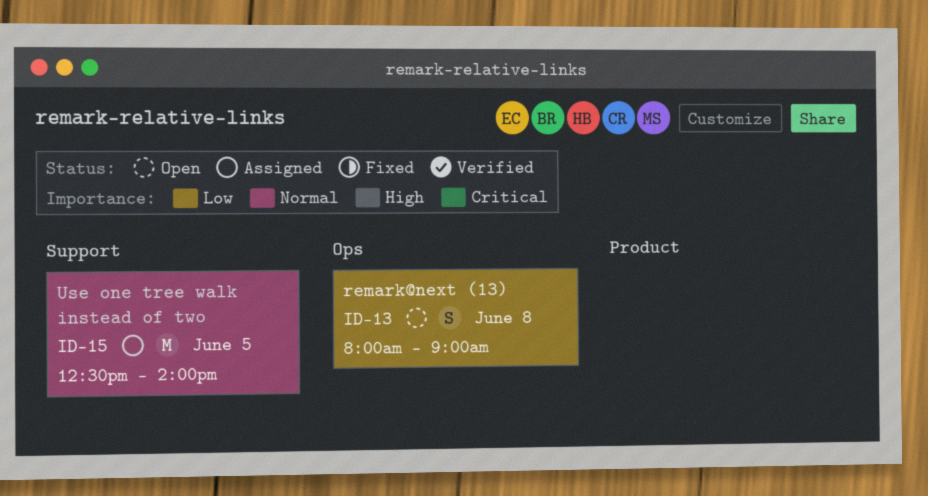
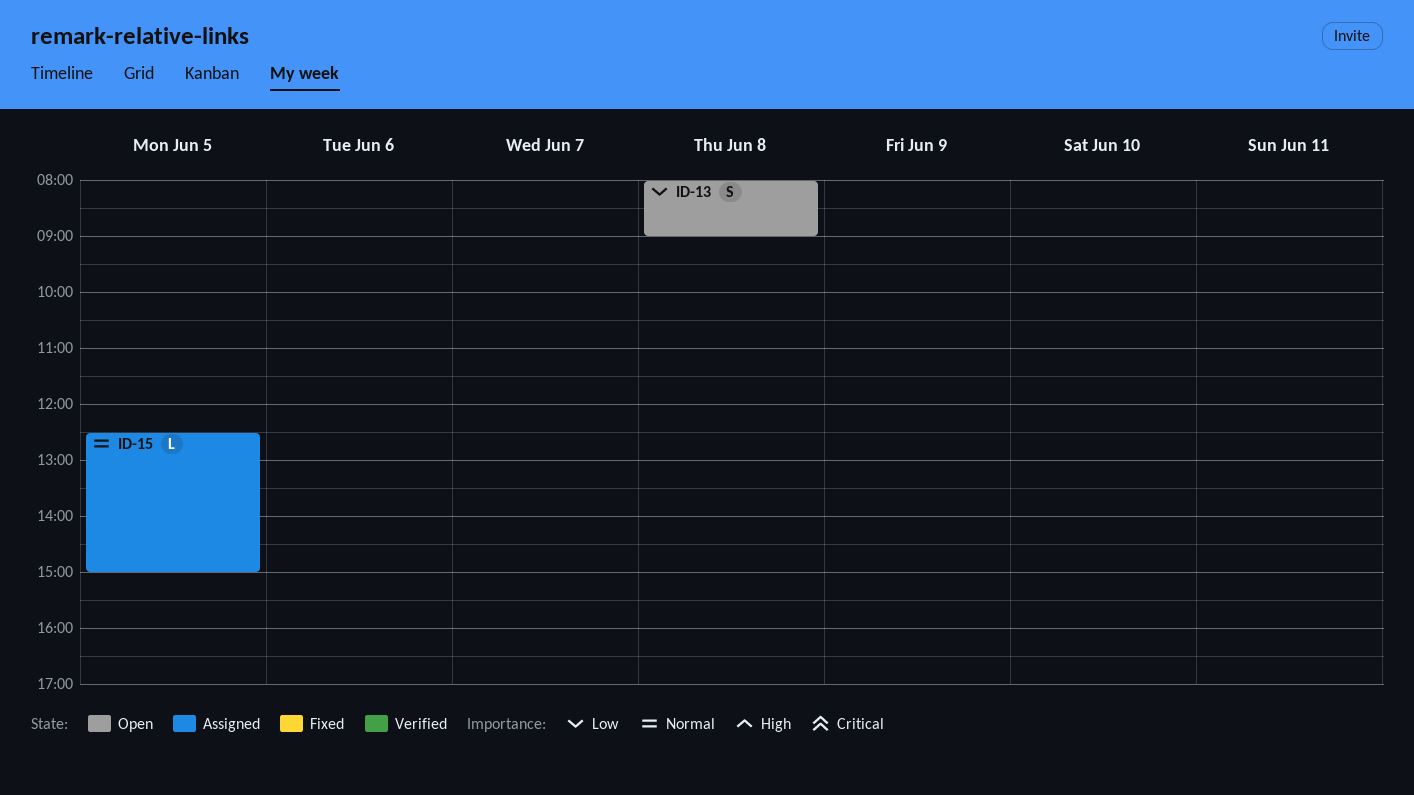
ID-15, estimate: M -> L
ID-15, ends: 14:00 -> 15:00

